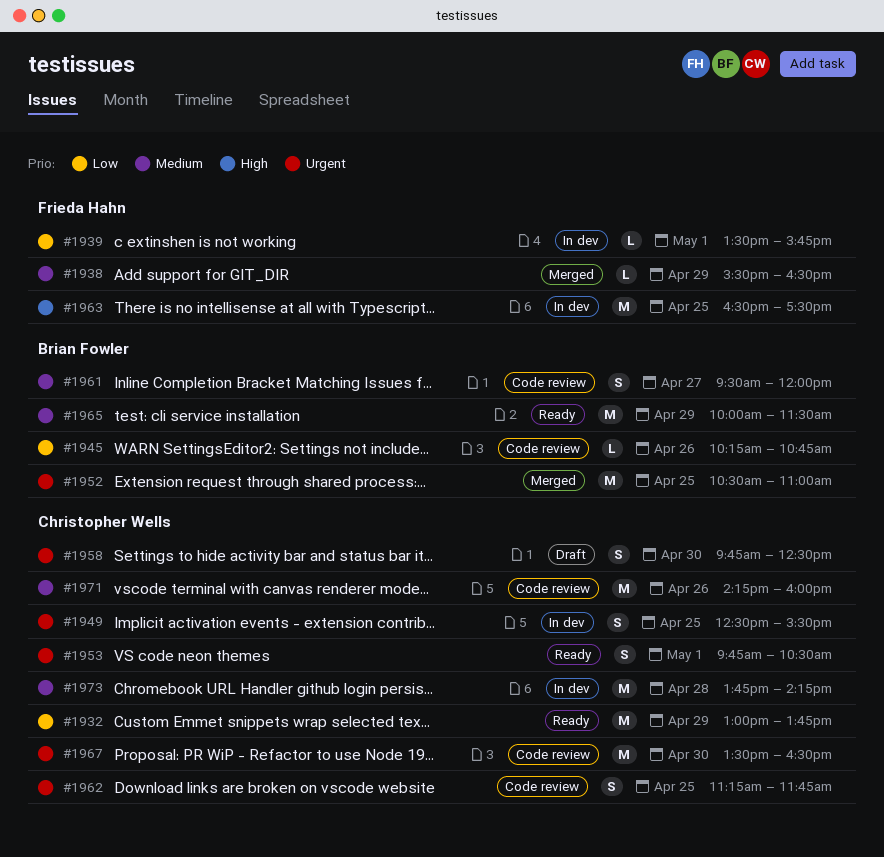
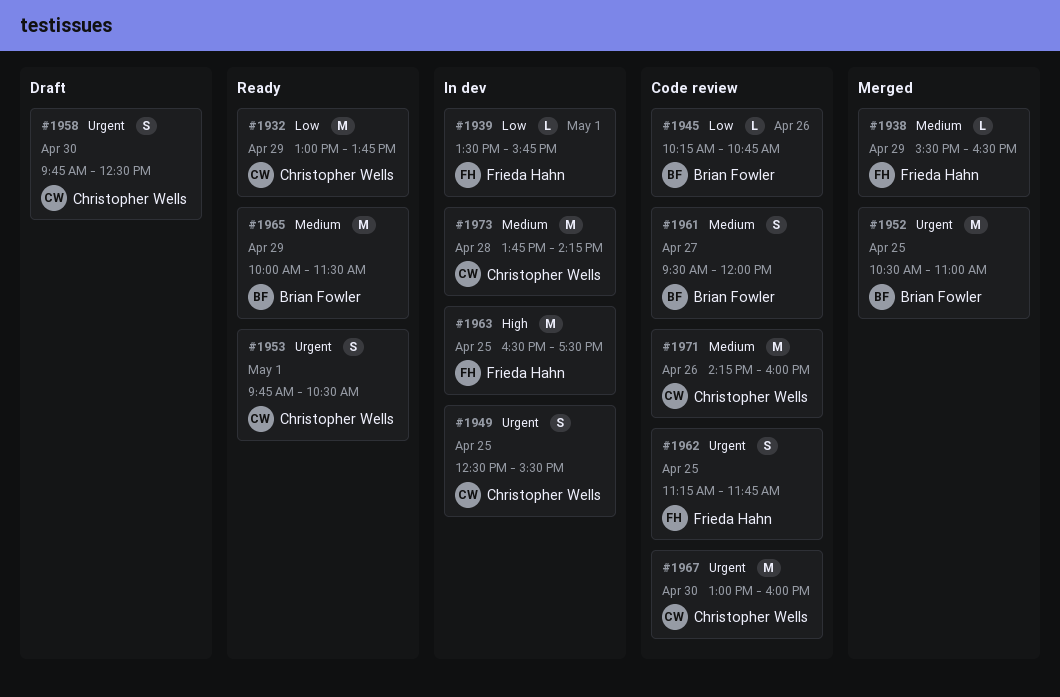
#1962, owner: Christopher Wells -> Frieda Hahn
#1967, begins: 13:30 -> 13:00
#1967, ends: 16:30 -> 16:00

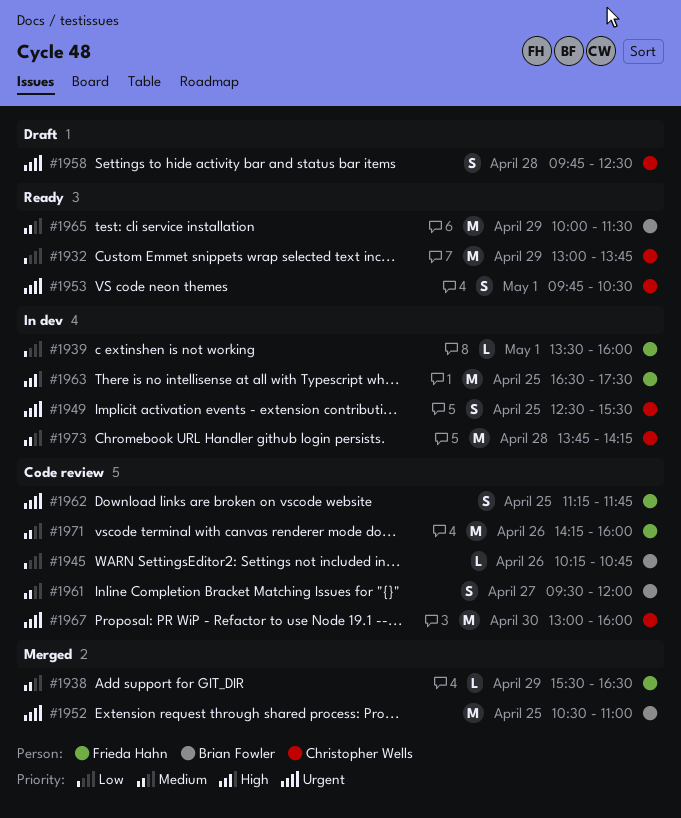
#1939, ends: 15:45 -> 16:00
#1958, day: Apr 30 -> Apr 28
#1971, owner: Christopher Wells -> Frieda Hahn

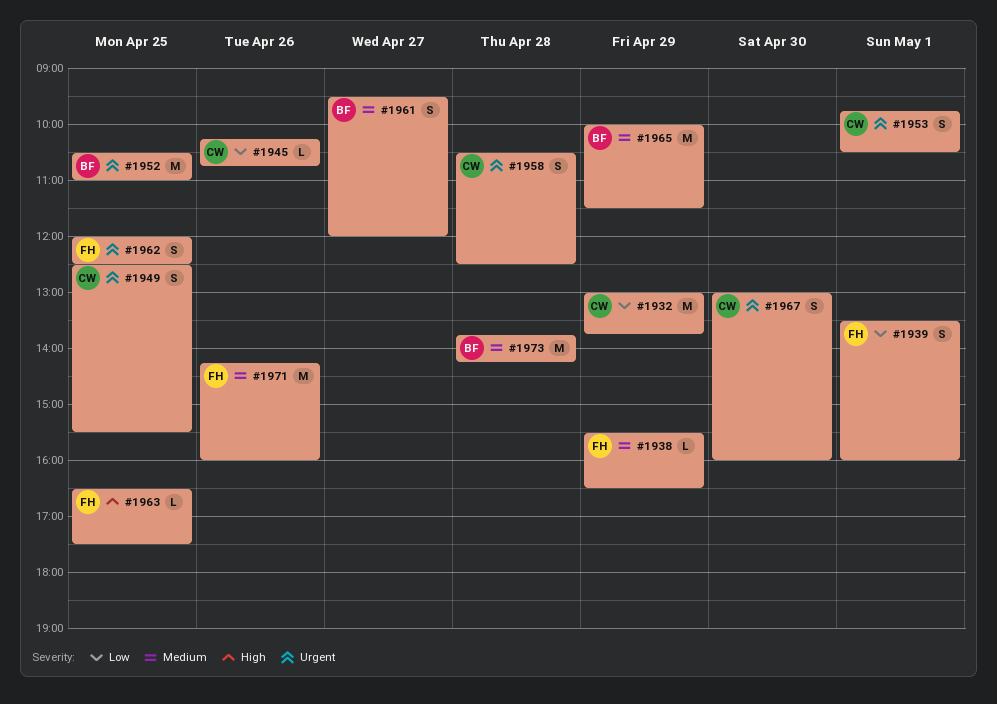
#1939, estimate: L -> S
#1945, owner: Brian Fowler -> Christopher Wells
#1958, begins: 09:45 -> 10:30
#1962, begins: 11:15 -> 12:00
#1962, ends: 11:45 -> 12:30
#1963, estimate: M -> L
#1967, estimate: M -> S
#1973, owner: Christopher Wells -> Brian Fowler

